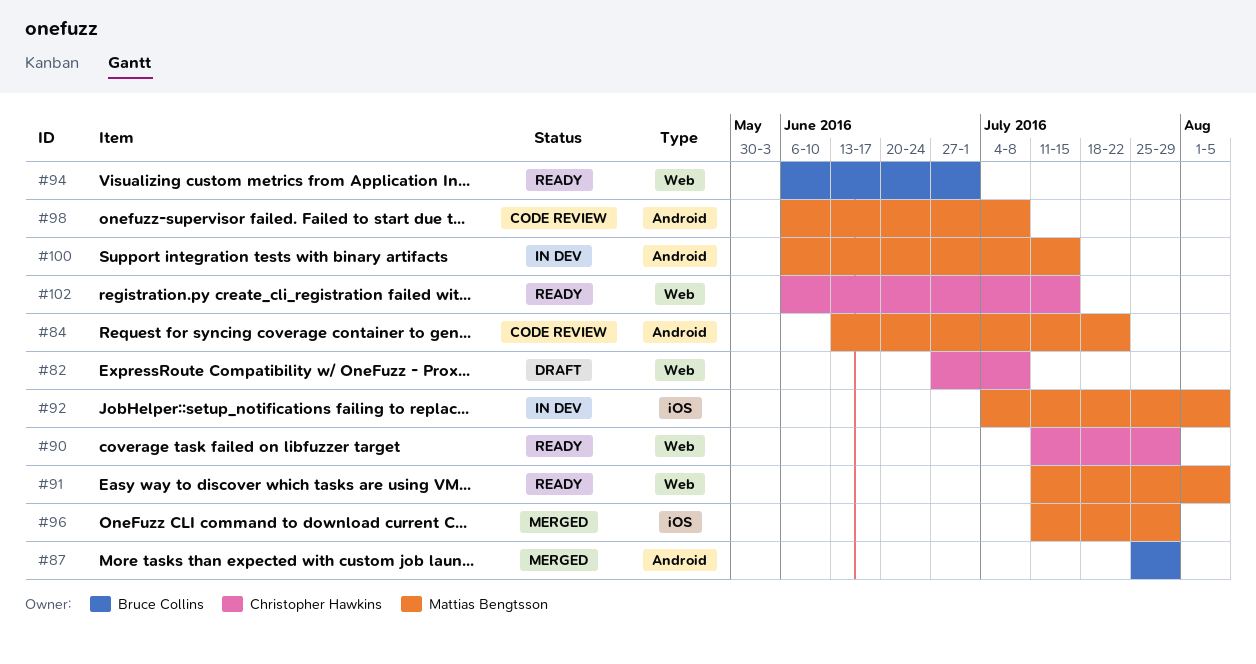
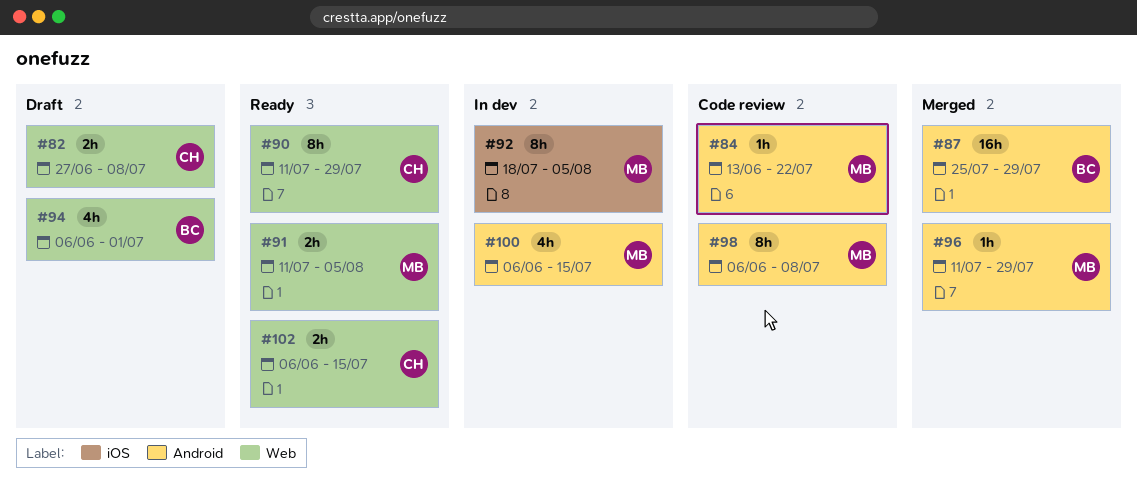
#92, start: Jul 4 -> Jul 18
#94, status: Ready -> Draft
#96, label: iOS -> Android

